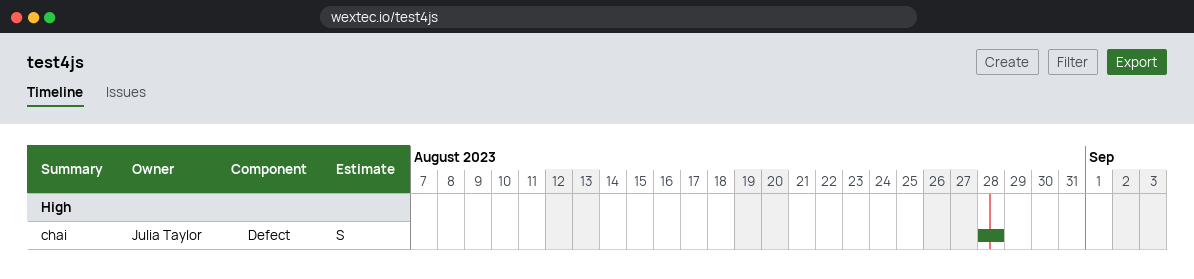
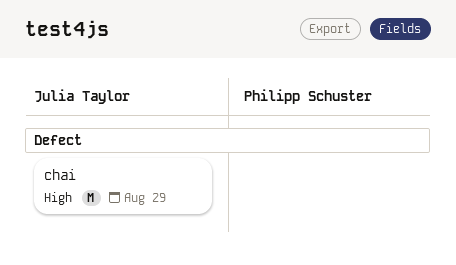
chai, estimate: S -> M
chai, due: Aug 28 -> Aug 29

